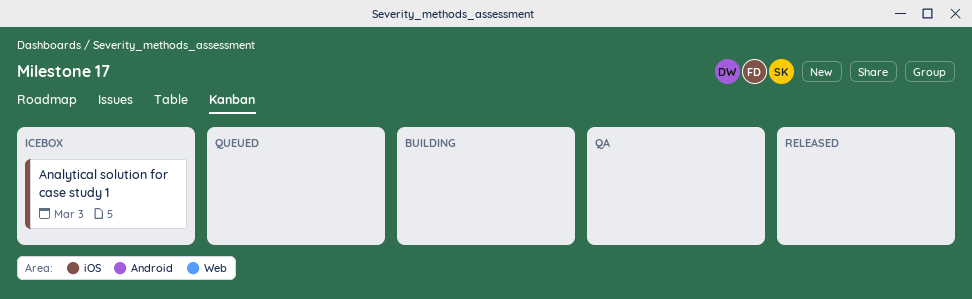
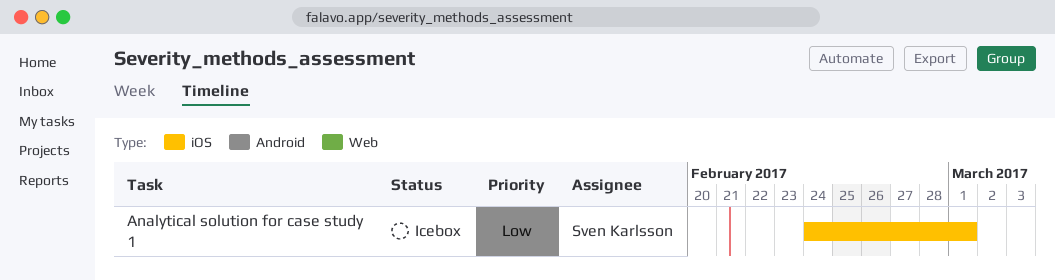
Analytical solution for case study 1, due: Mar 3 -> Mar 1

